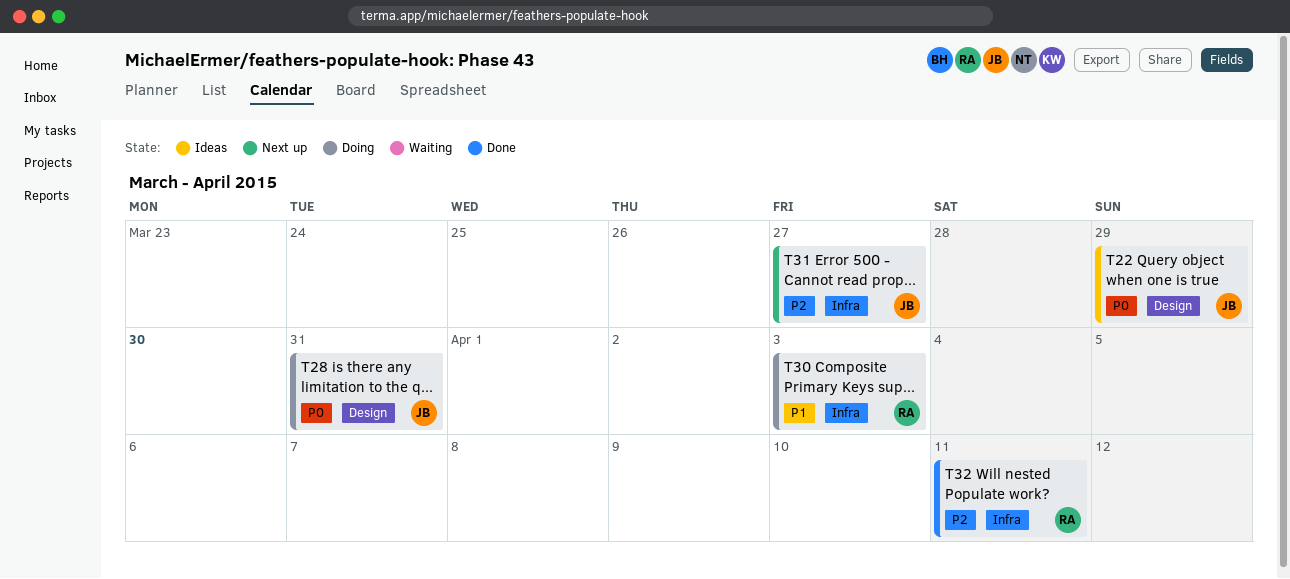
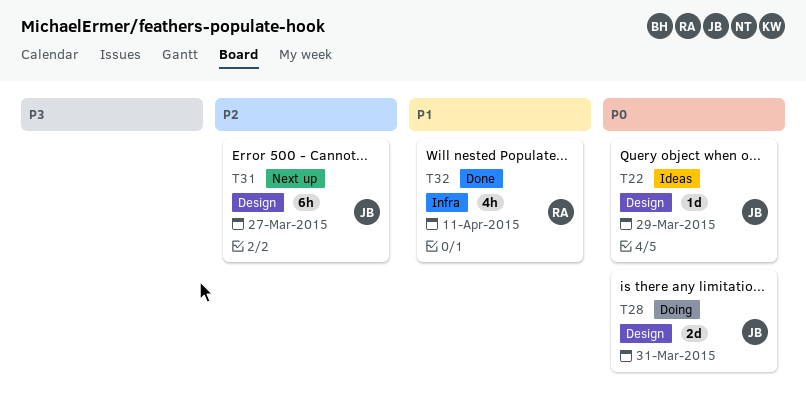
T30: present -> none
T31, label: Infra -> Design
T32, priority: P2 -> P1

